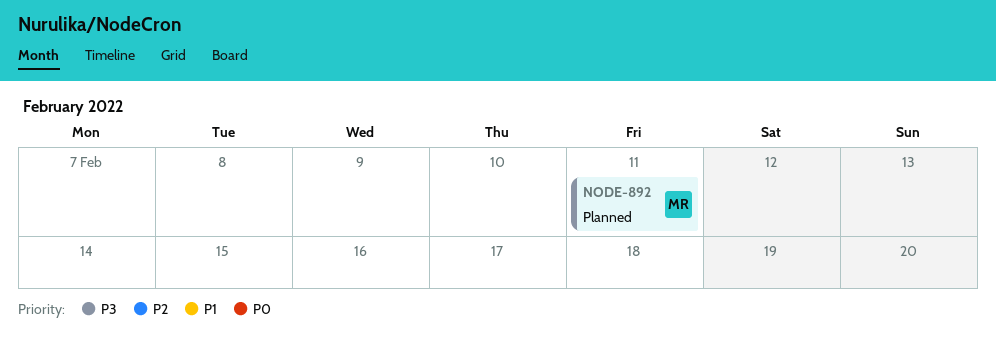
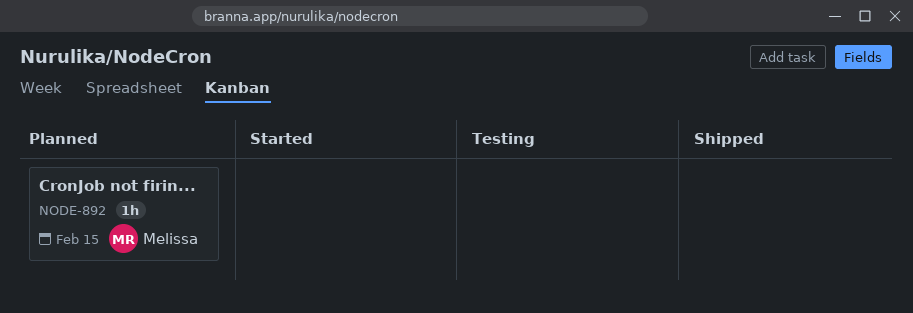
NODE-892, due: Feb 11 -> Feb 15

